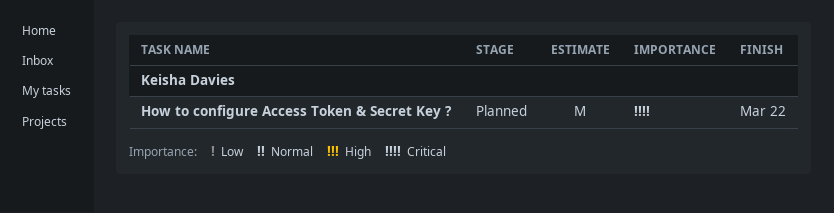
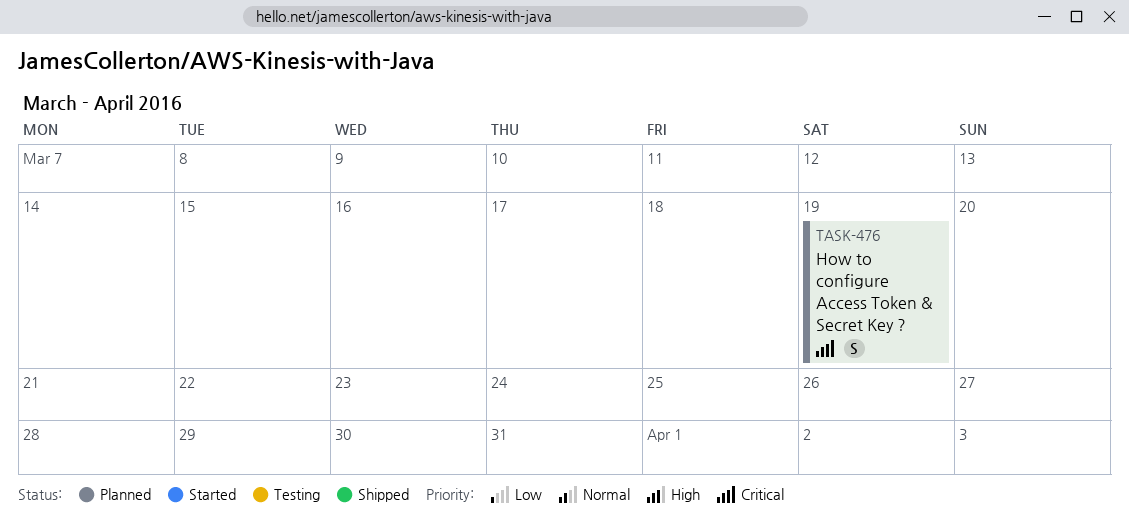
How to configure Access Token & Secret Key ?, estimate: M -> S
How to configure Access Token & Secret Key ?, due: Mar 22 -> Mar 19

